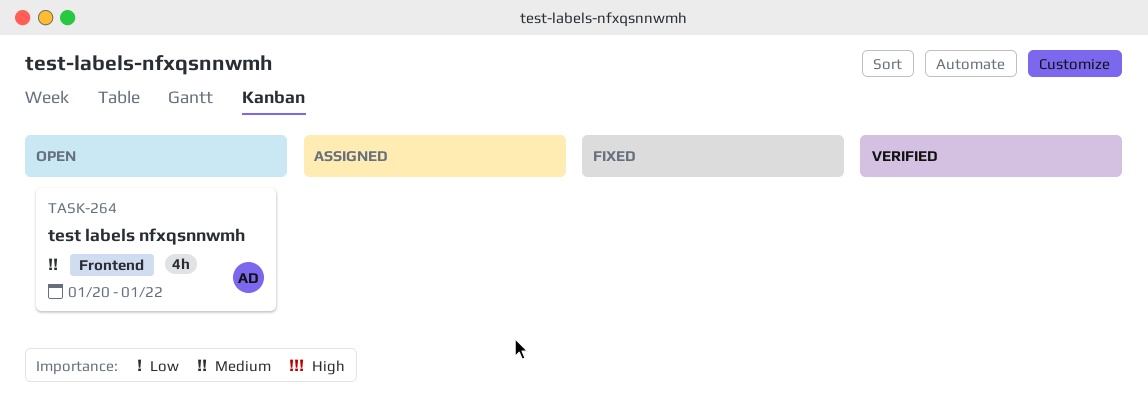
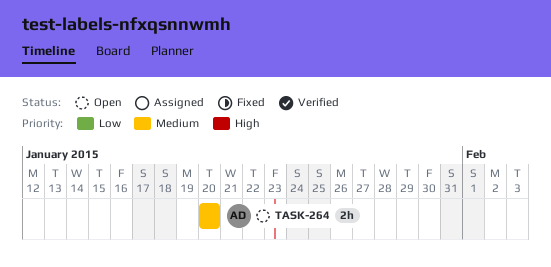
TASK-264, estimate: 4h -> 2h
TASK-264, due: Jan 22 -> Jan 20

